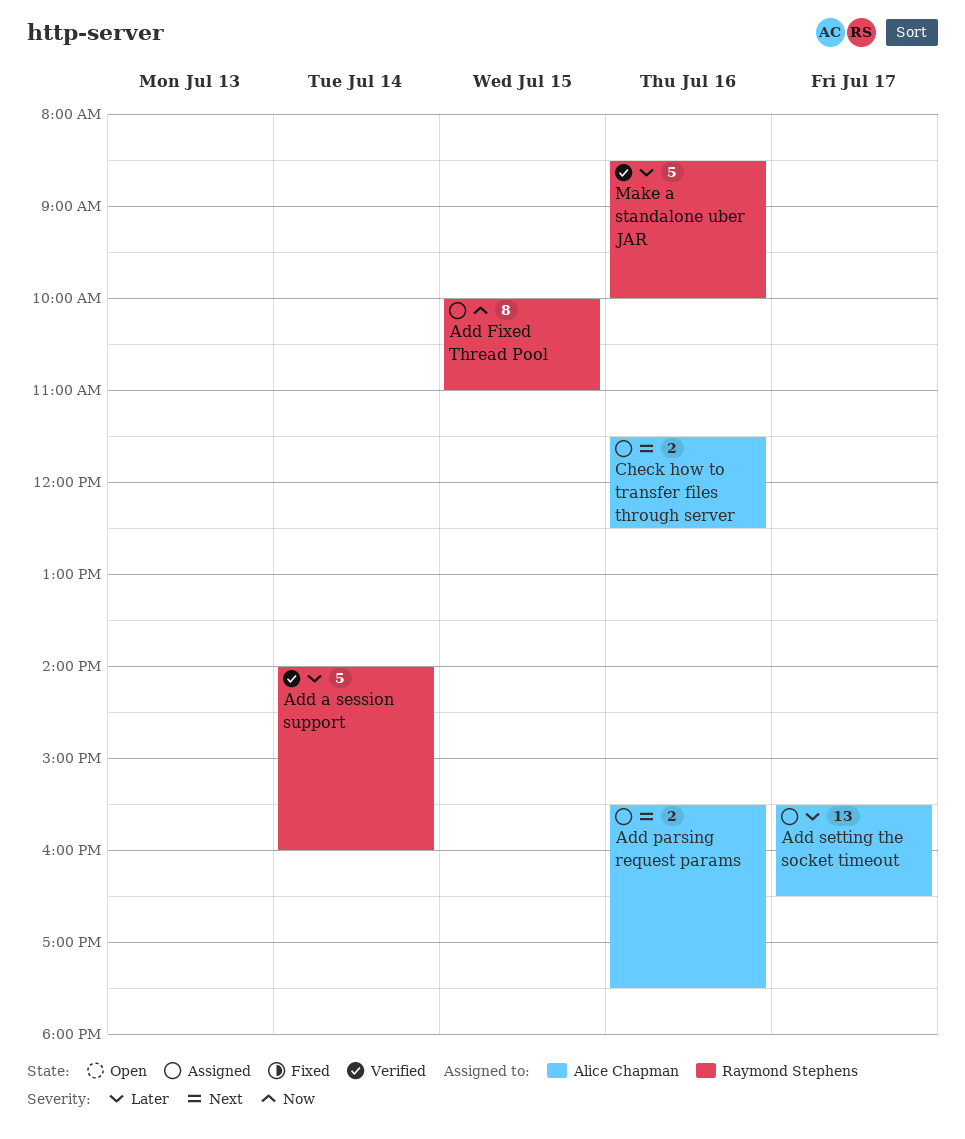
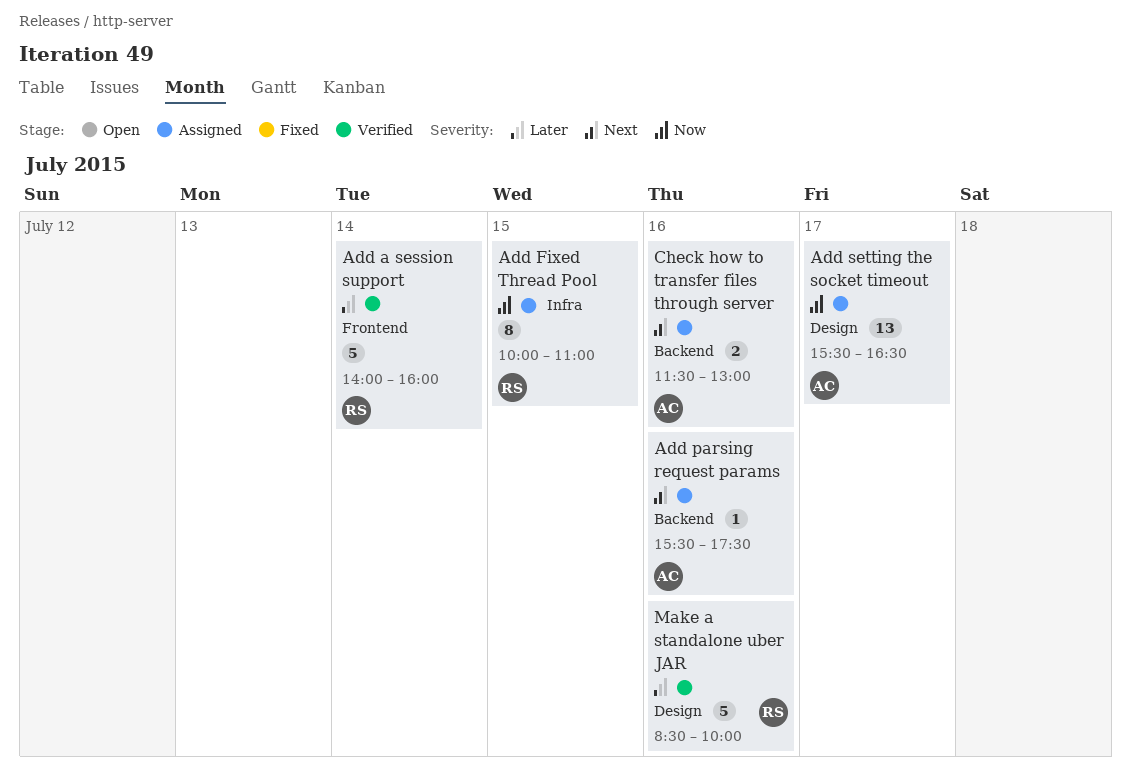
Add parsing request params, estimate: 2 -> 1
Add setting the socket timeout, priority: Later -> Now
Check how to transfer files through server, ends: 12:30 -> 13:00

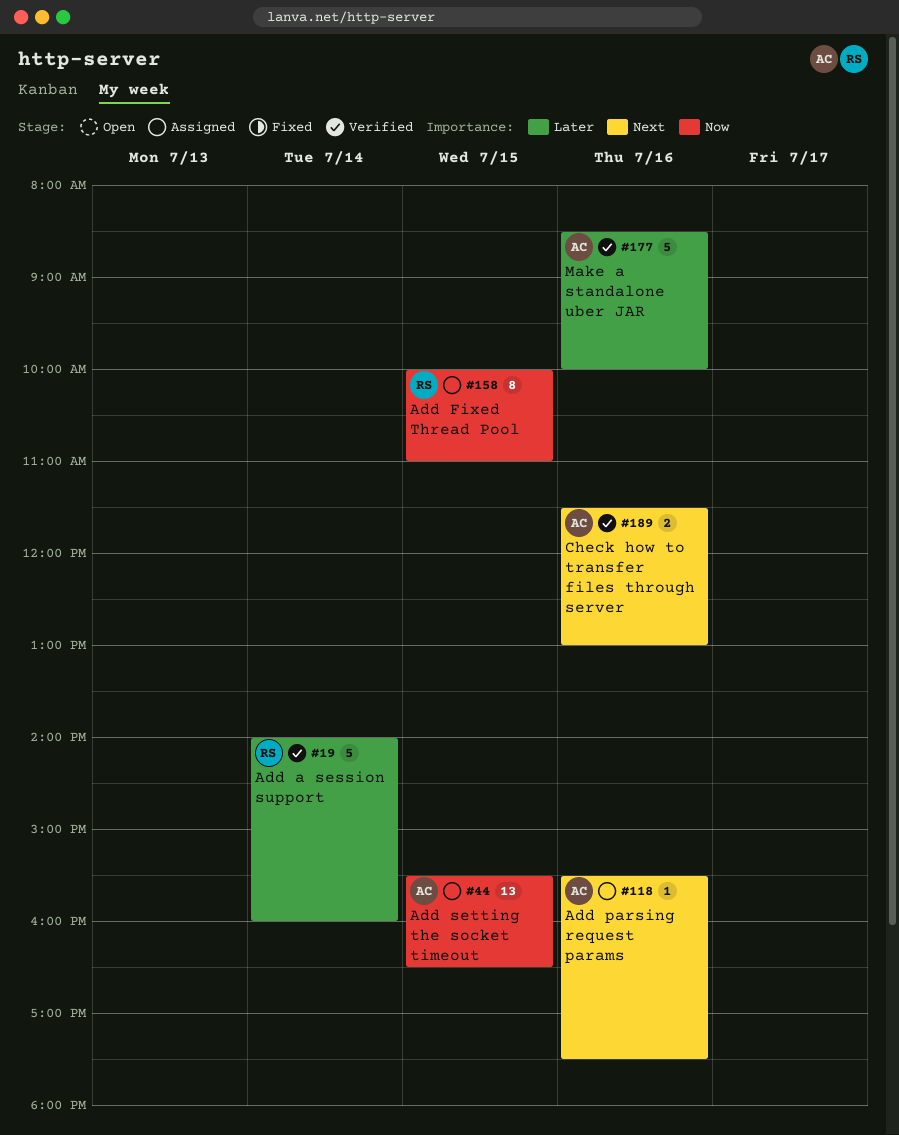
Add setting the socket timeout, day: Jul 17 -> Jul 15
Check how to transfer files through server, status: Assigned -> Verified
Make a standalone uber JAR, owner: RS -> AC

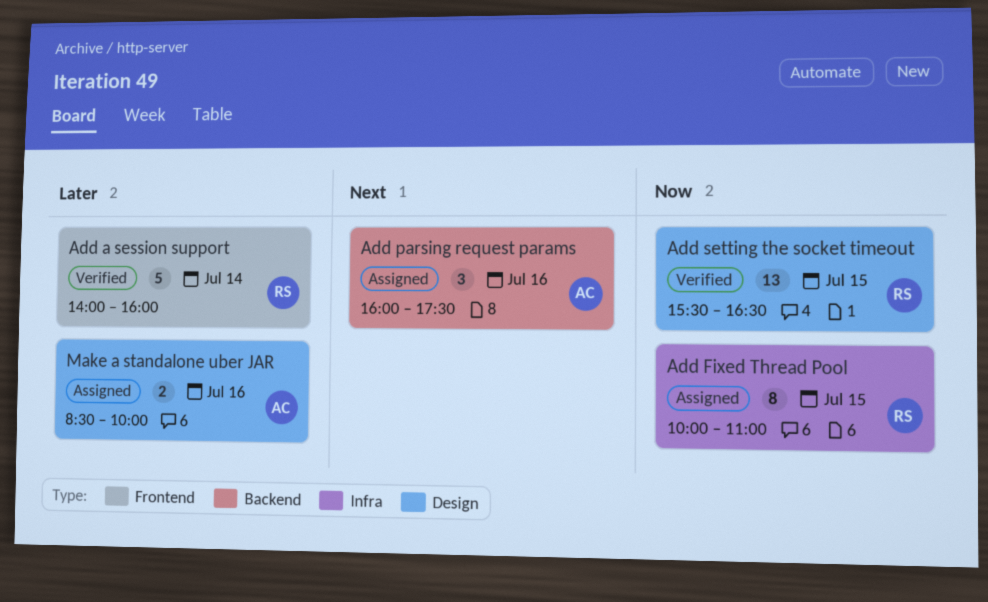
Add parsing request params, estimate: 1 -> 3
Add parsing request params, begins: 15:30 -> 16:00
Add setting the socket timeout, status: Assigned -> Verified
Add setting the socket timeout, owner: AC -> RS
Check how to transfer files through server: present -> none
Make a standalone uber JAR, status: Verified -> Assigned
Make a standalone uber JAR, estimate: 5 -> 2

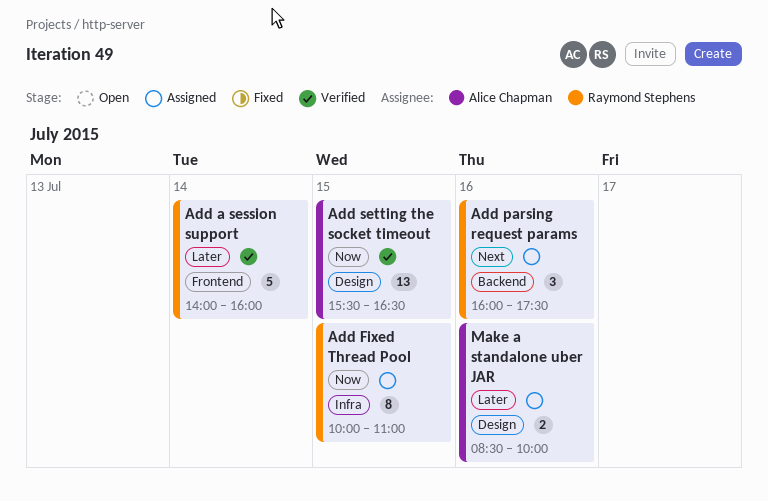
Add parsing request params, owner: Alice Chapman -> Raymond Stephens
Add setting the socket timeout, owner: Raymond Stephens -> Alice Chapman

